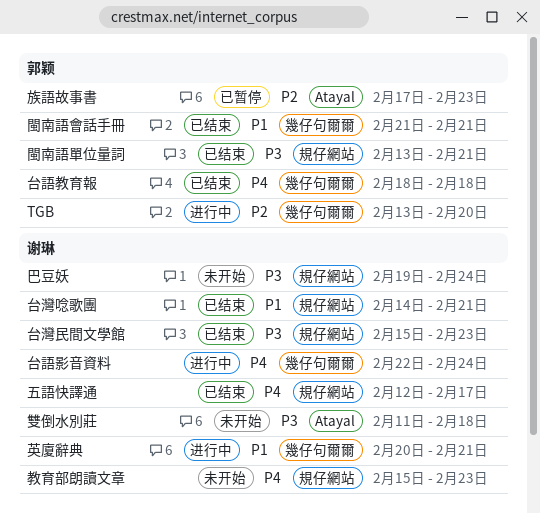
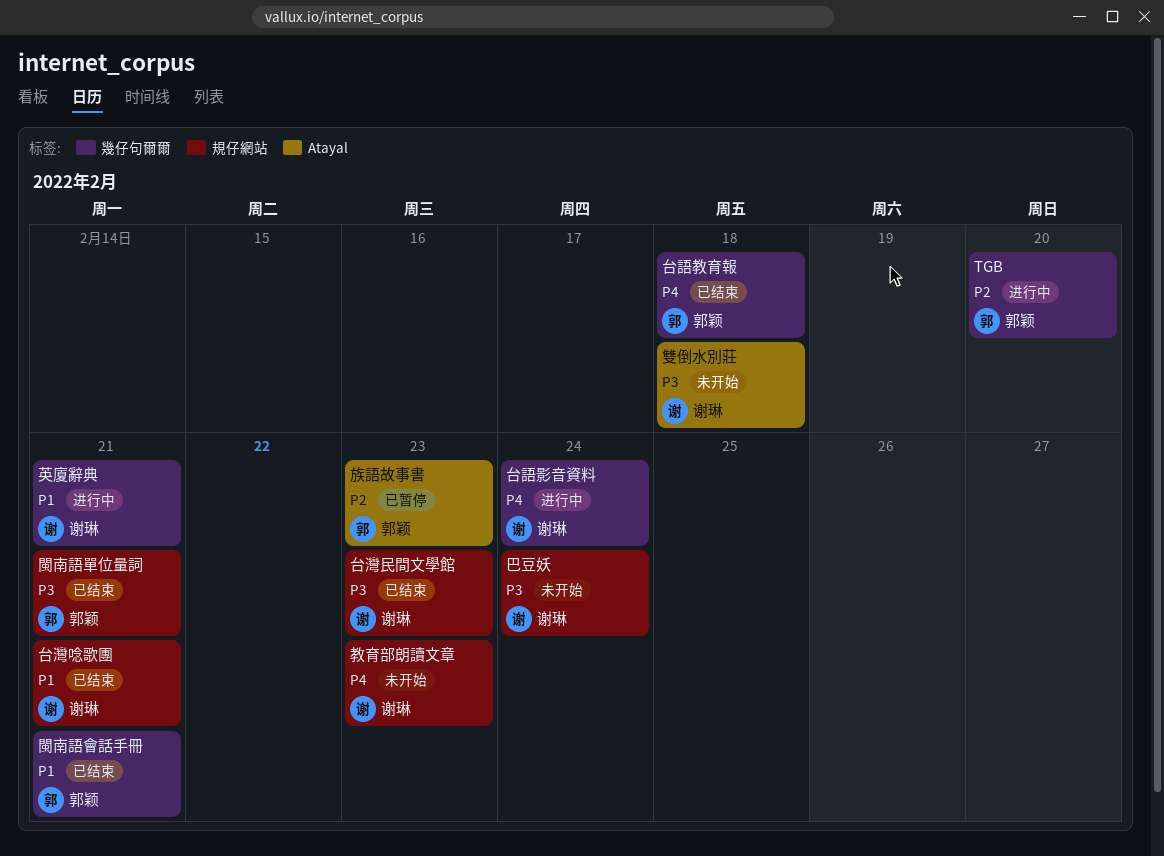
五語快譯通: present -> none

